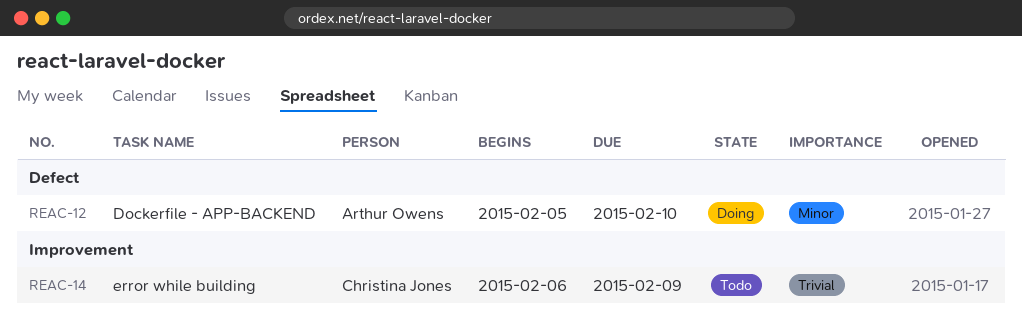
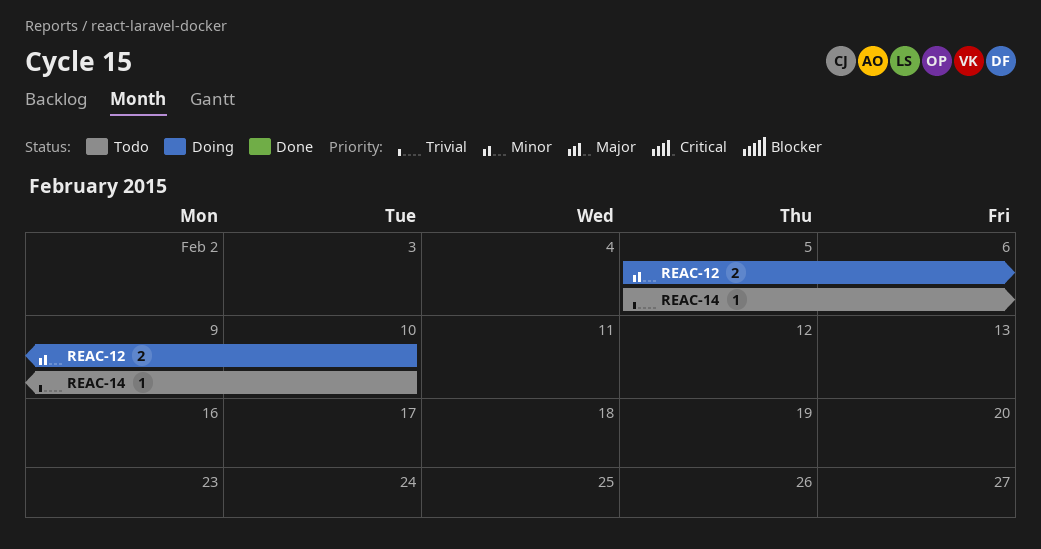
REAC-14, start: Feb 6 -> Feb 5
REAC-14, due: Feb 9 -> Feb 10

